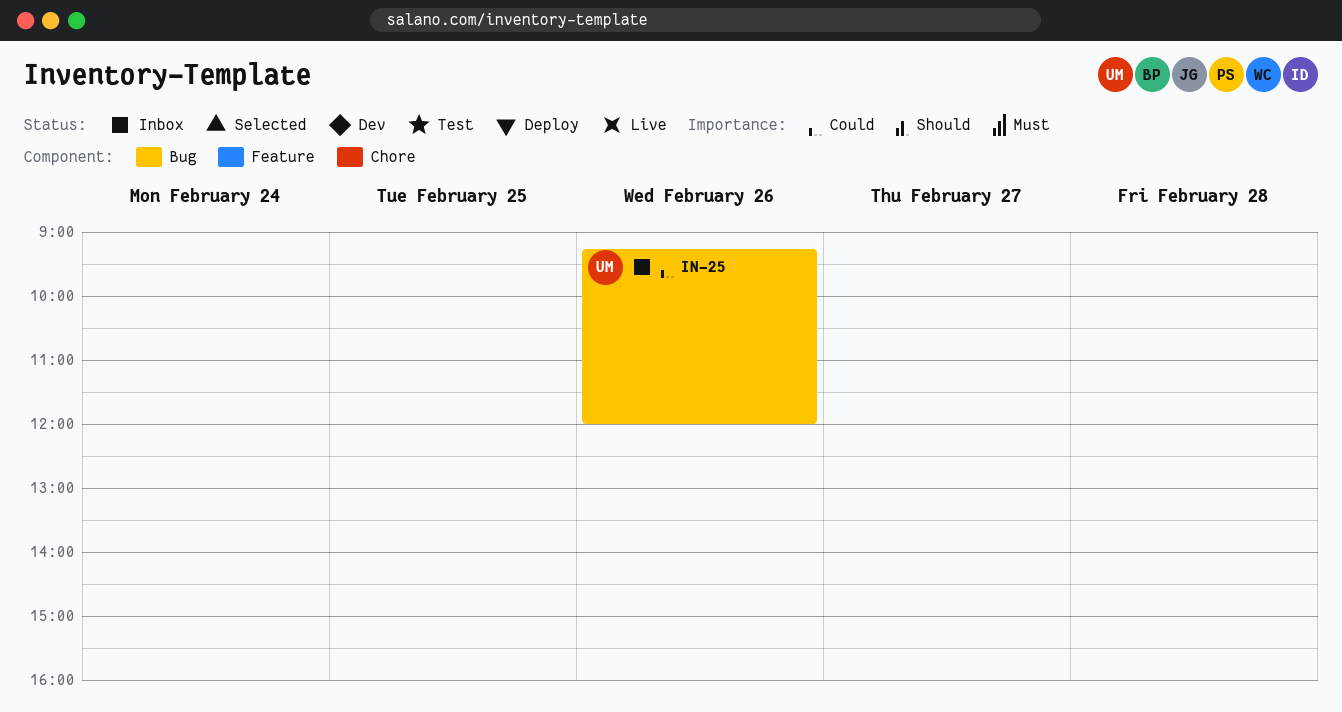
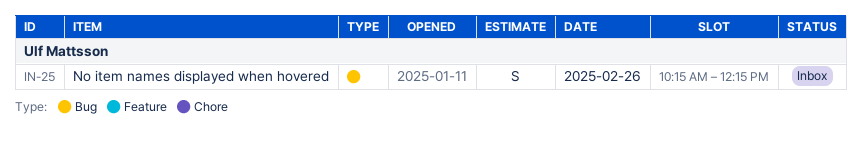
IN-25, begins: 09:15 -> 10:15
IN-25, ends: 12:00 -> 12:15

